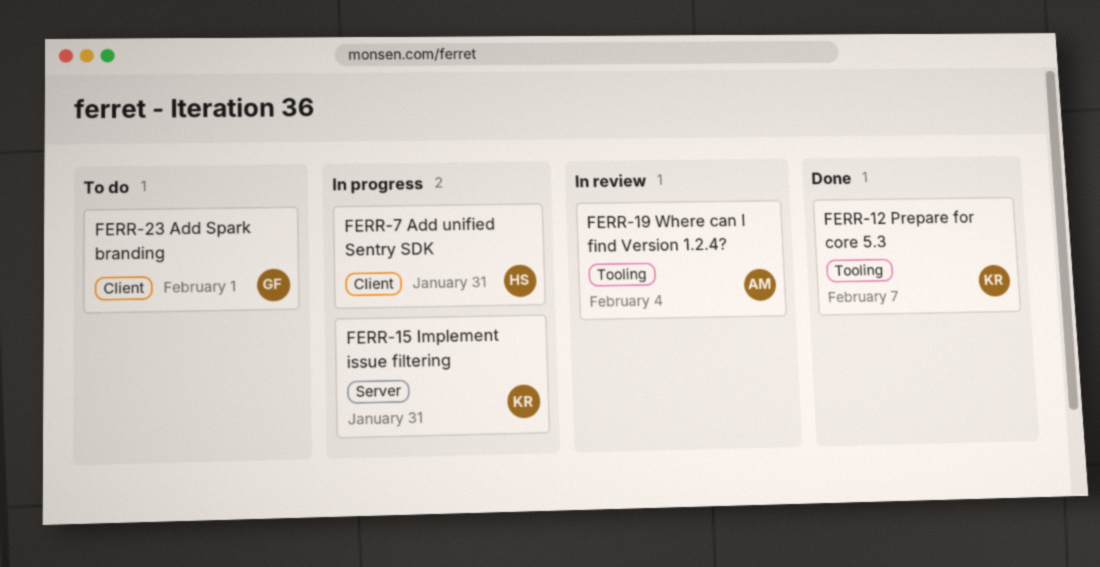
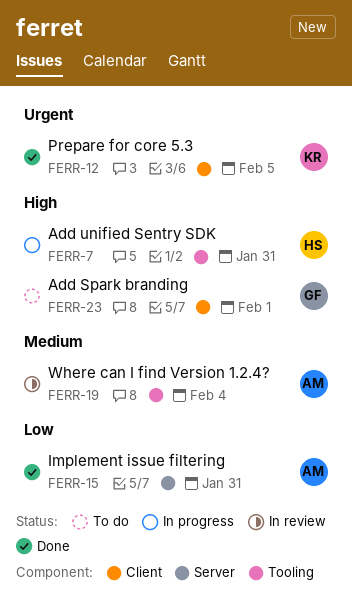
FERR-7, label: Client -> Tooling
FERR-12, label: Tooling -> Client
FERR-12, due: Feb 7 -> Feb 5
FERR-15, status: In progress -> Done
FERR-15, owner: KR -> AM

